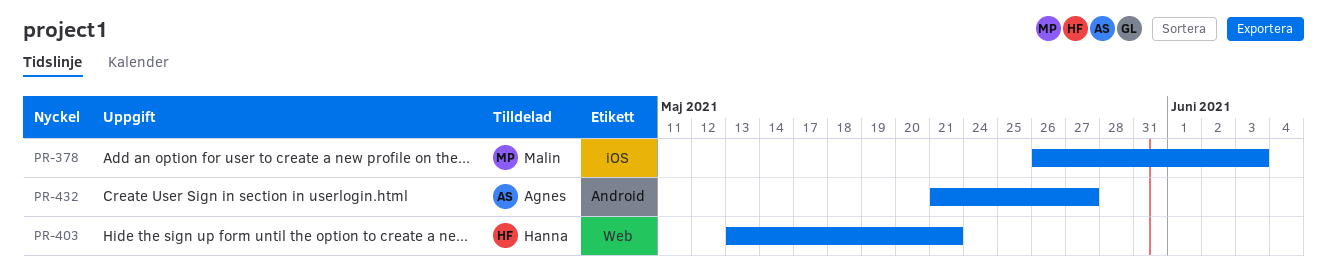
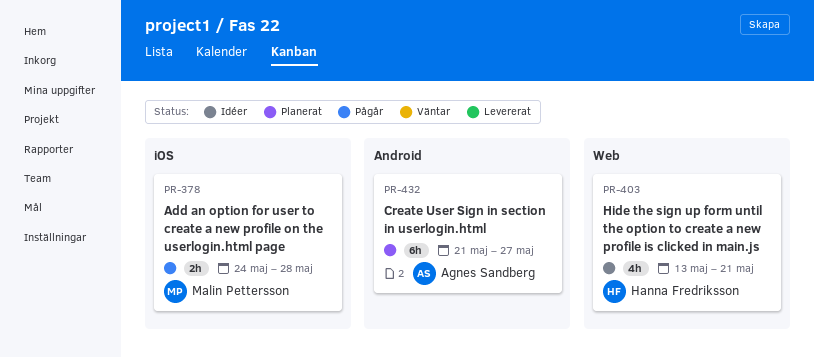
PR-378, start: May 26 -> May 24
PR-378, due: Jun 3 -> May 28

